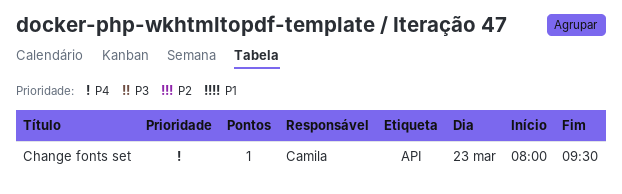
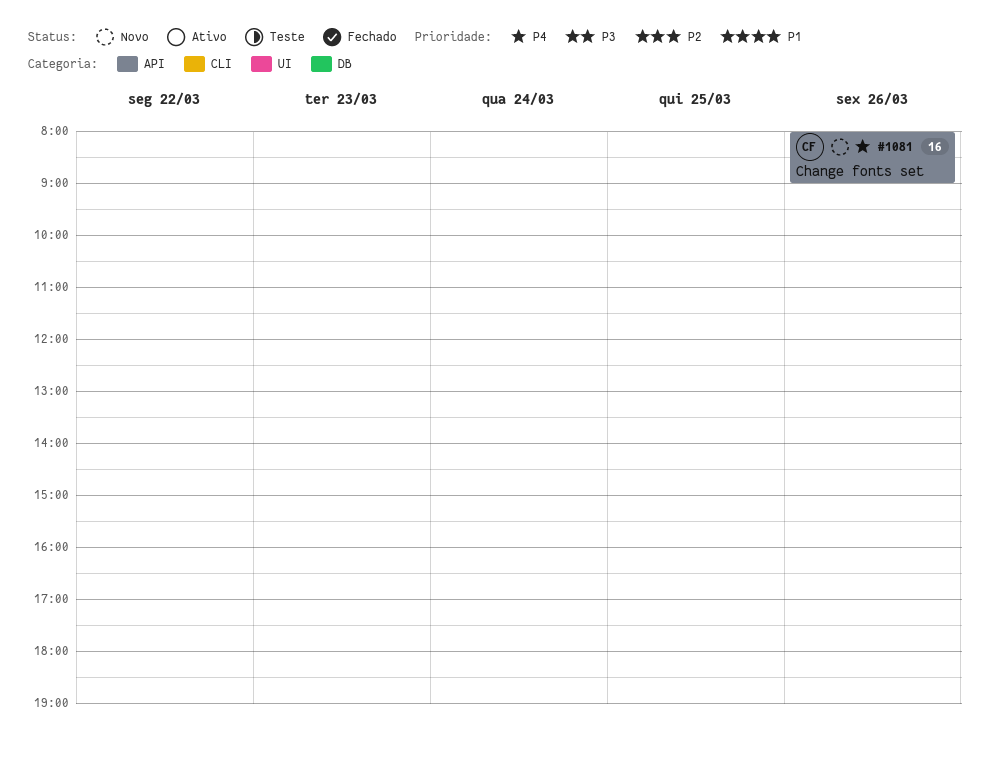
Change fonts set, estimate: 1 -> 16
Change fonts set, day: Mar 23 -> Mar 26
Change fonts set, ends: 09:30 -> 09:00

